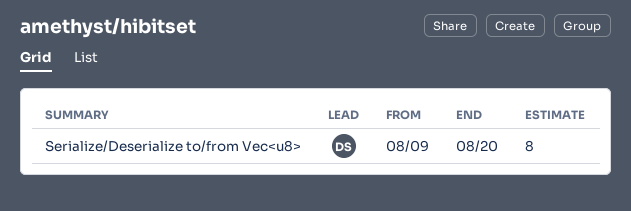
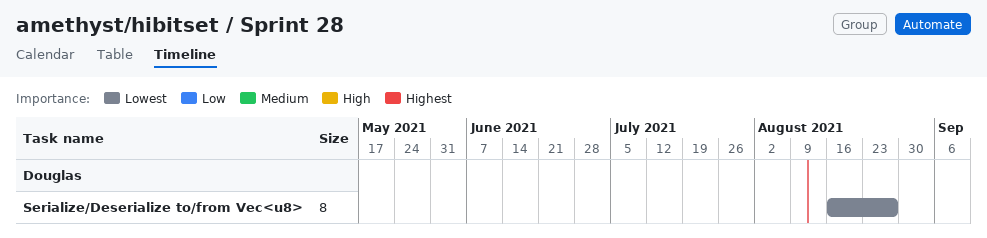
Serialize/Deserialize to/from Vec<u8>, start: Aug 9 -> Aug 16
Serialize/Deserialize to/from Vec<u8>, due: Aug 20 -> Aug 27

